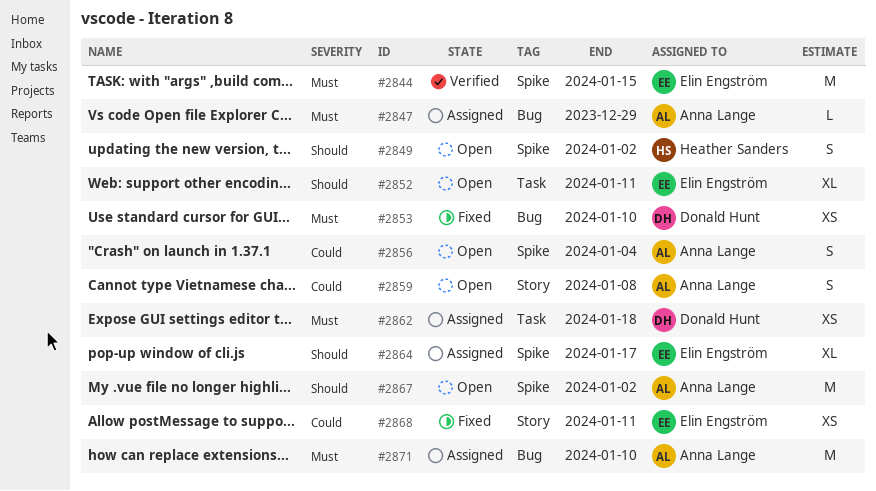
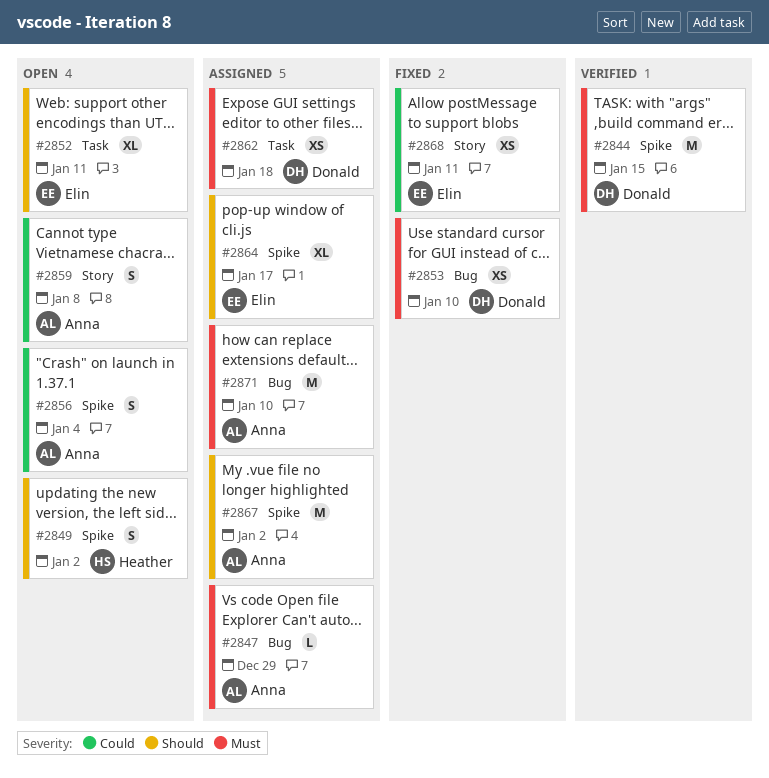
#2844, owner: Elin Engström -> Donald Hunt
#2867, status: Open -> Assigned

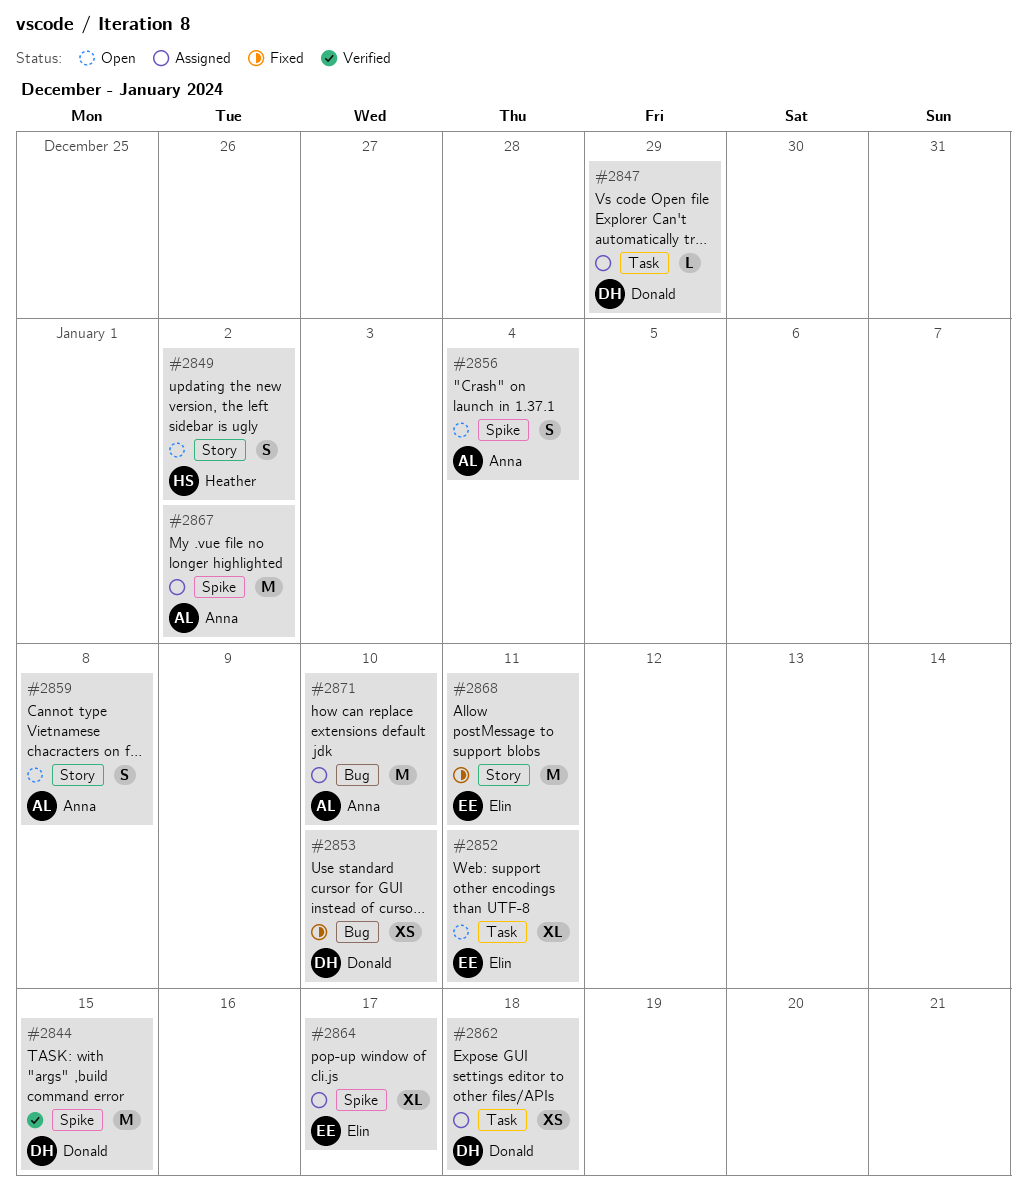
#2847, owner: Anna -> Donald
#2847, label: Bug -> Task
#2849, label: Spike -> Story
#2868, estimate: XS -> M

